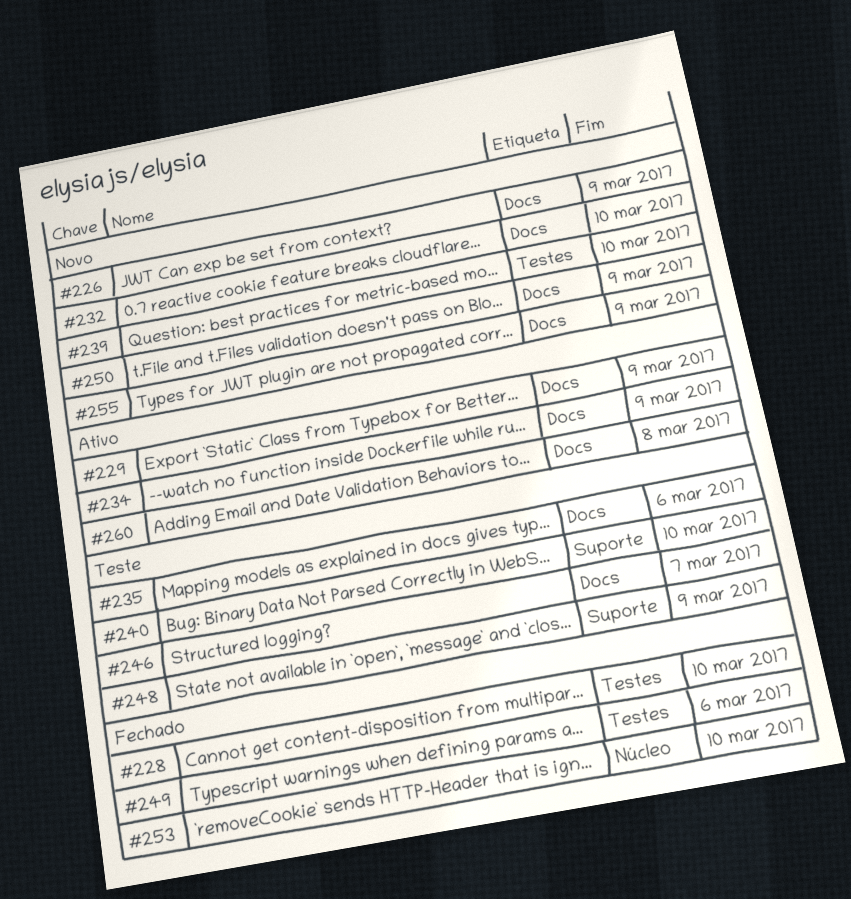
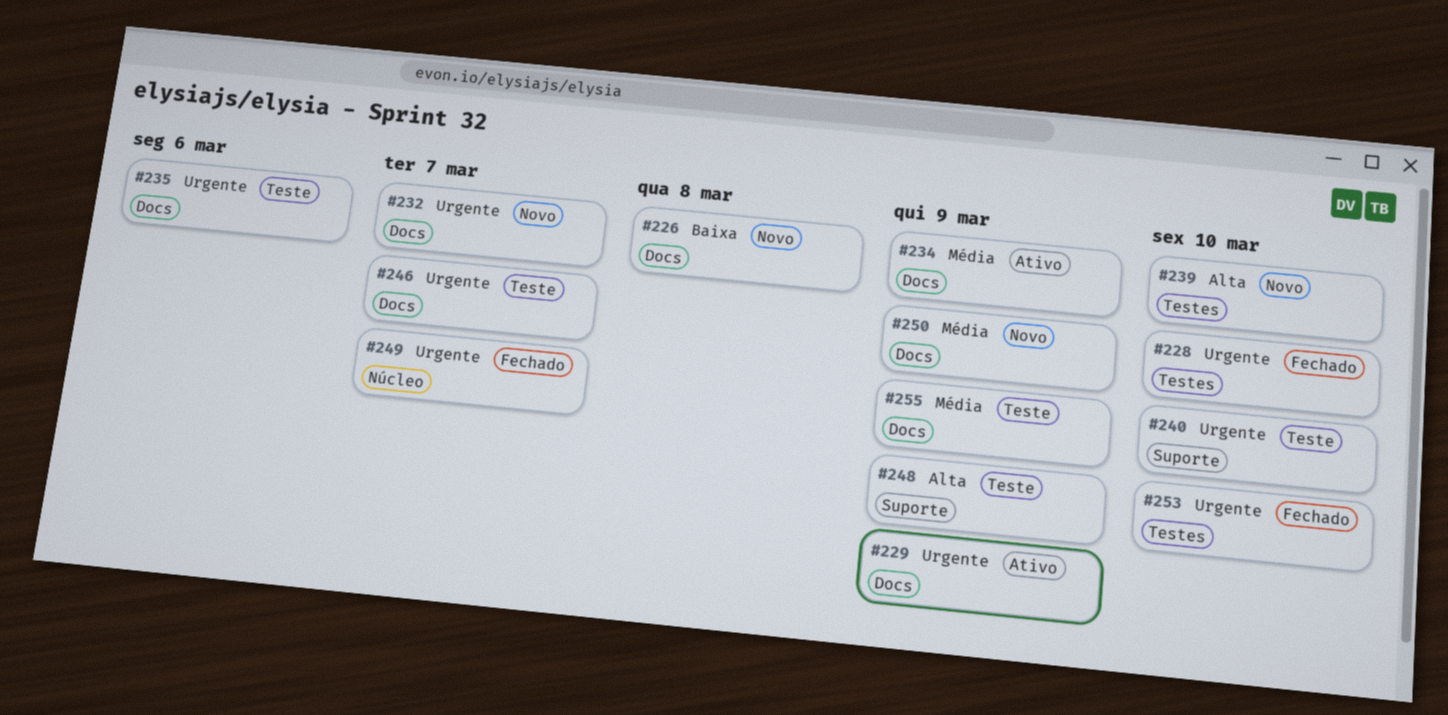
#226, due: Mar 9 -> Mar 8
#232, due: Mar 10 -> Mar 7
#249, label: Testes -> Núcleo
#249, due: Mar 6 -> Mar 7
#253, label: Núcleo -> Testes
#255, status: Novo -> Teste
#260: present -> none

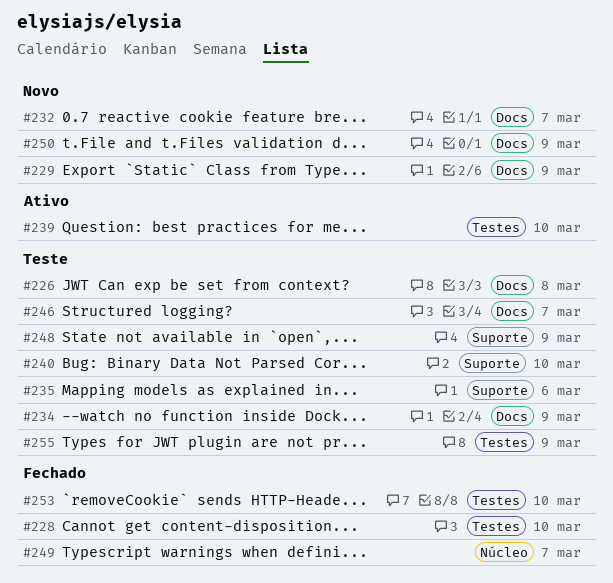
#226, status: Novo -> Teste
#229, status: Ativo -> Novo
#234, status: Ativo -> Teste
#235, label: Docs -> Suporte
#239, status: Novo -> Ativo
#255, label: Docs -> Testes

